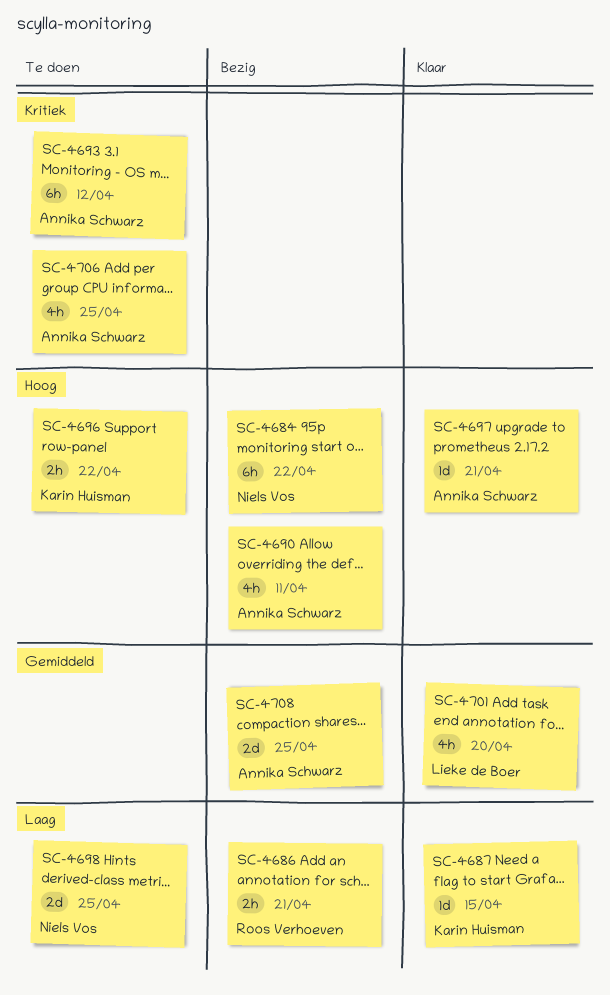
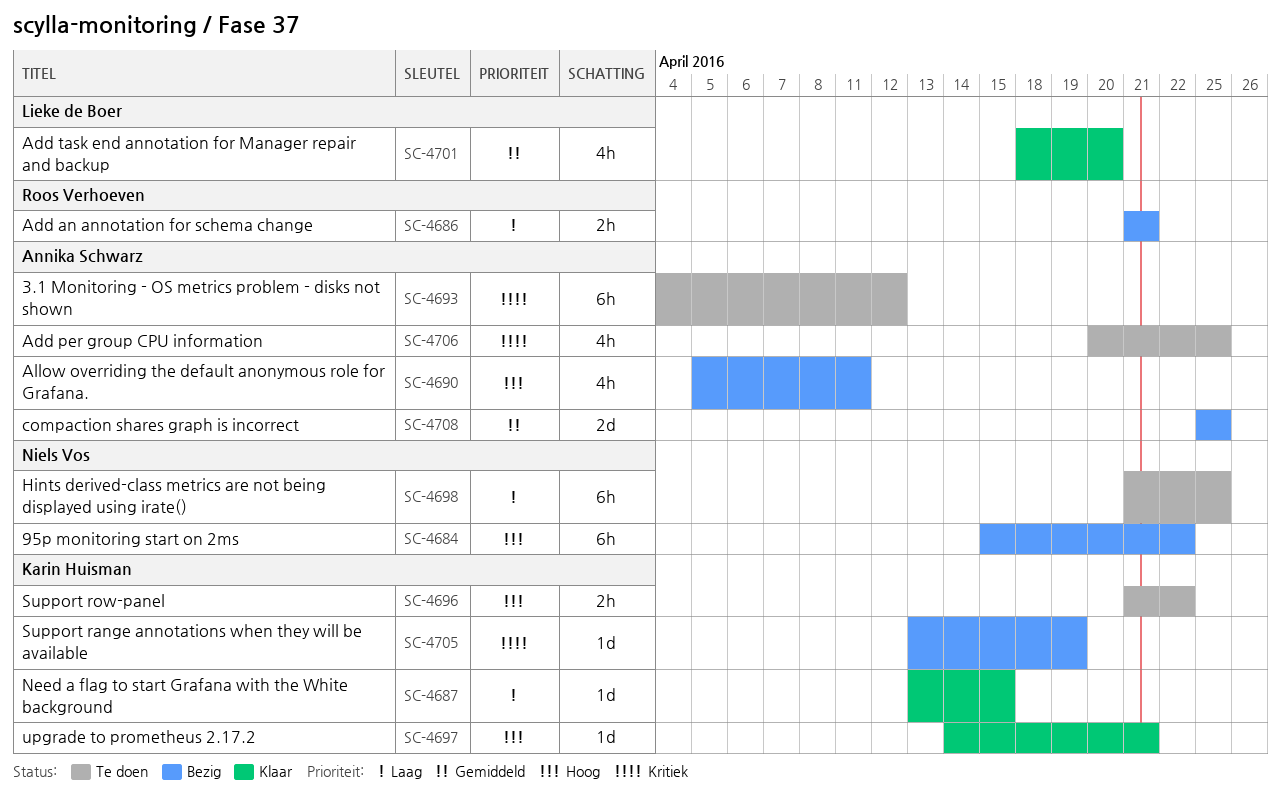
SC-4697, owner: Annika Schwarz -> Karin Huisman
SC-4698, estimate: 2d -> 6h
SC-4705: none -> present

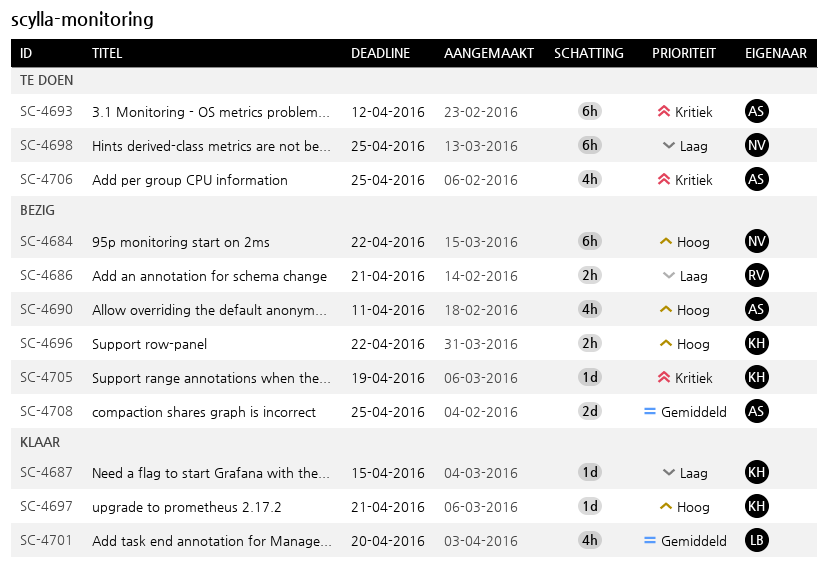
SC-4696, status: Te doen -> Bezig

